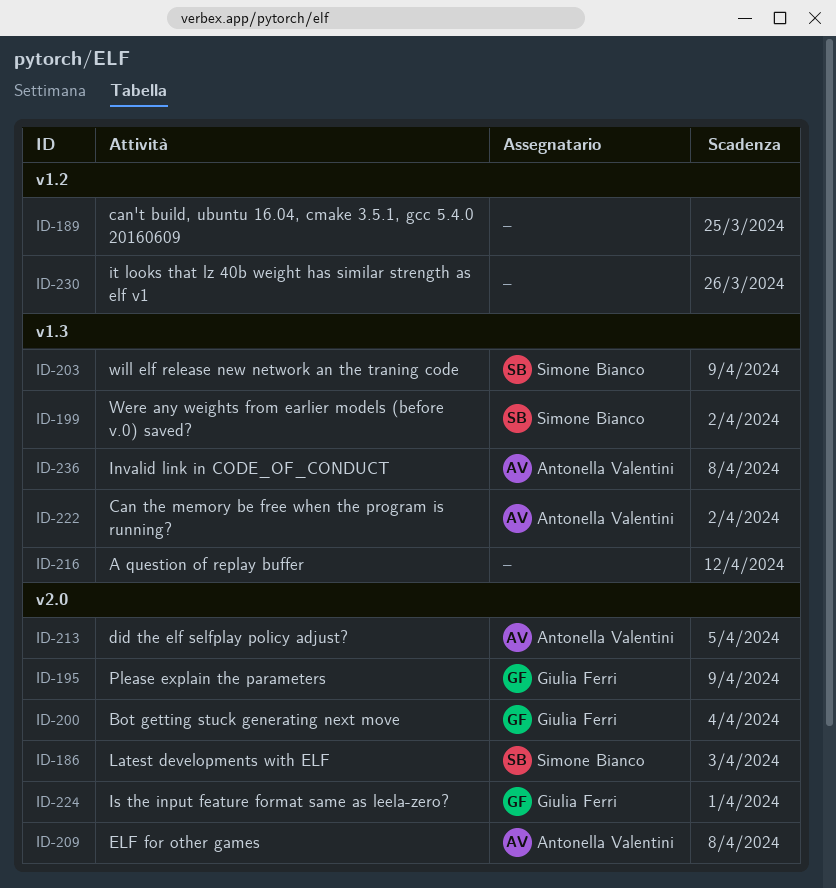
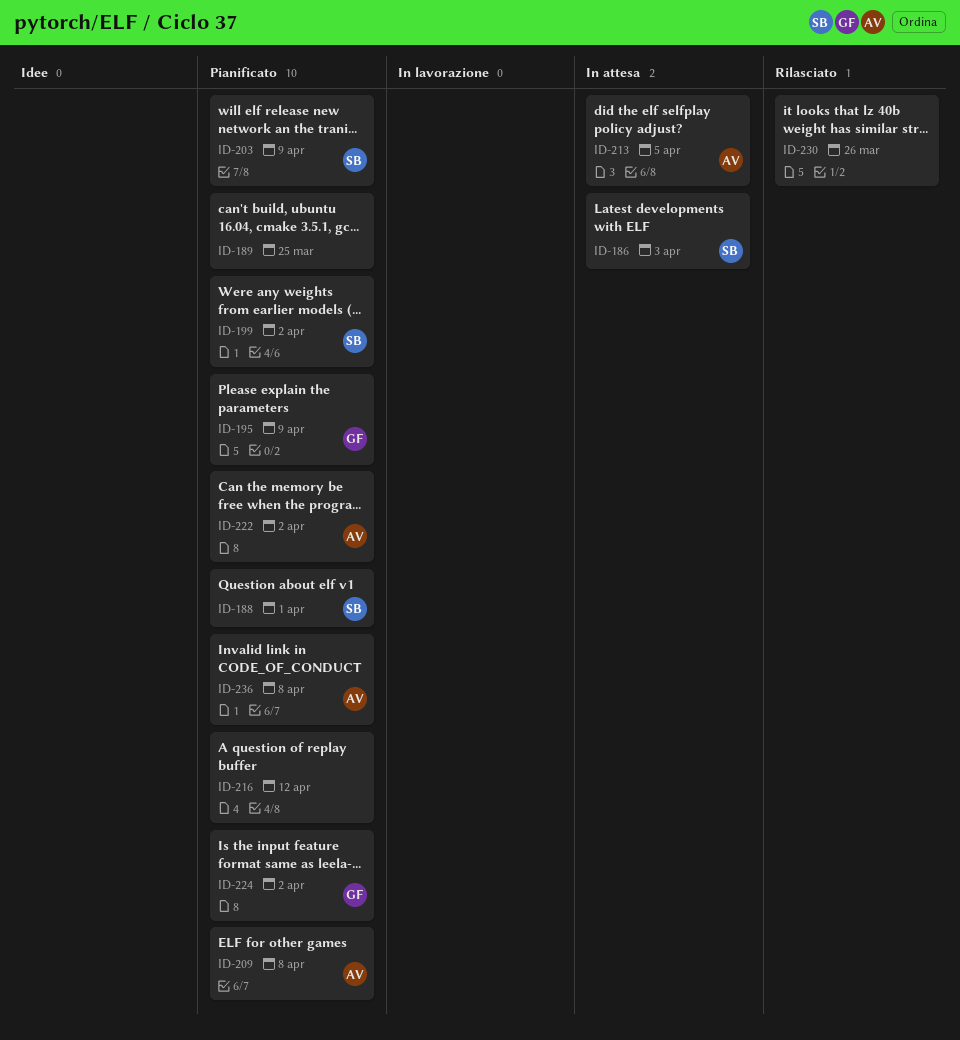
ID-188: none -> present
ID-200: present -> none
ID-224, due: Apr 1 -> Apr 2

